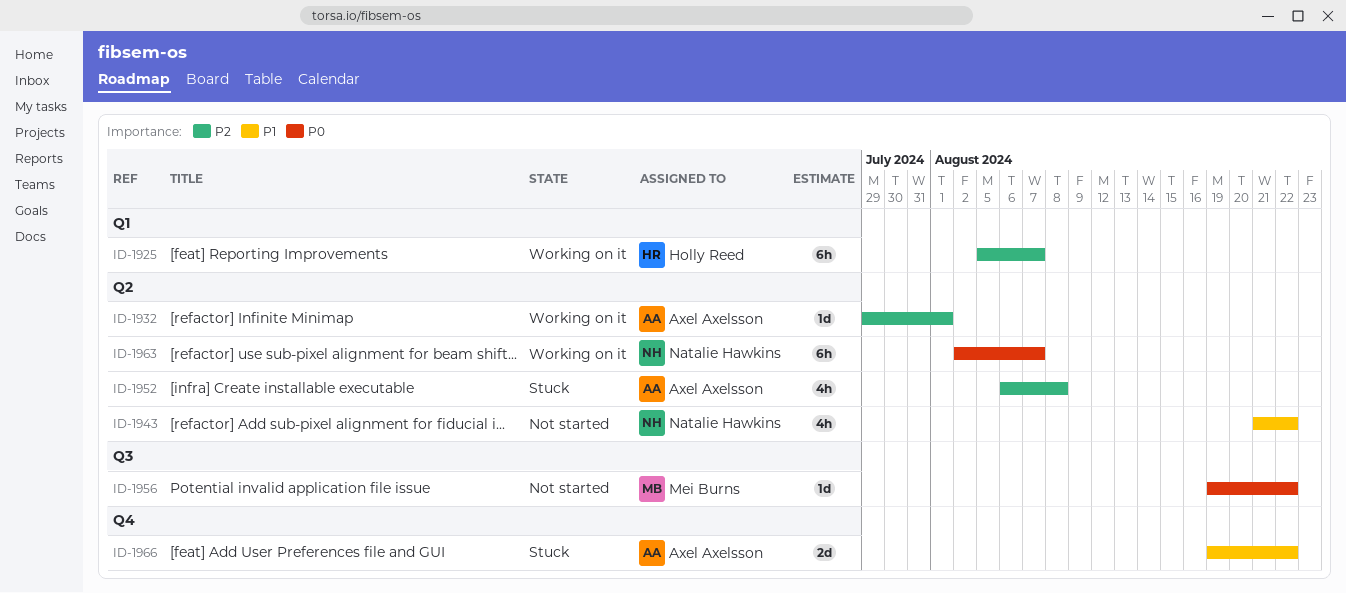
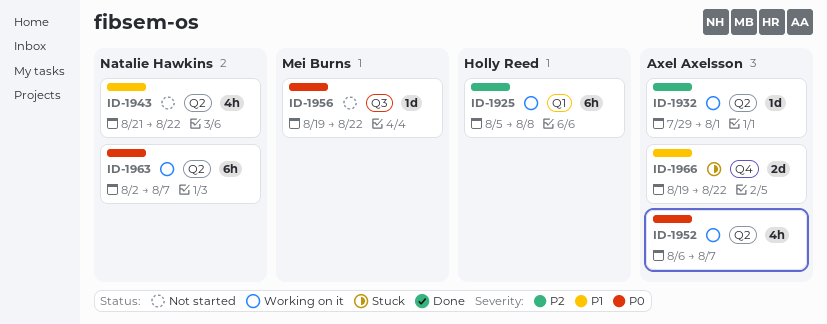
ID-1925, due: Aug 7 -> Aug 8
ID-1952, status: Stuck -> Working on it
ID-1952, priority: P2 -> P0
ID-1952, due: Aug 8 -> Aug 7

